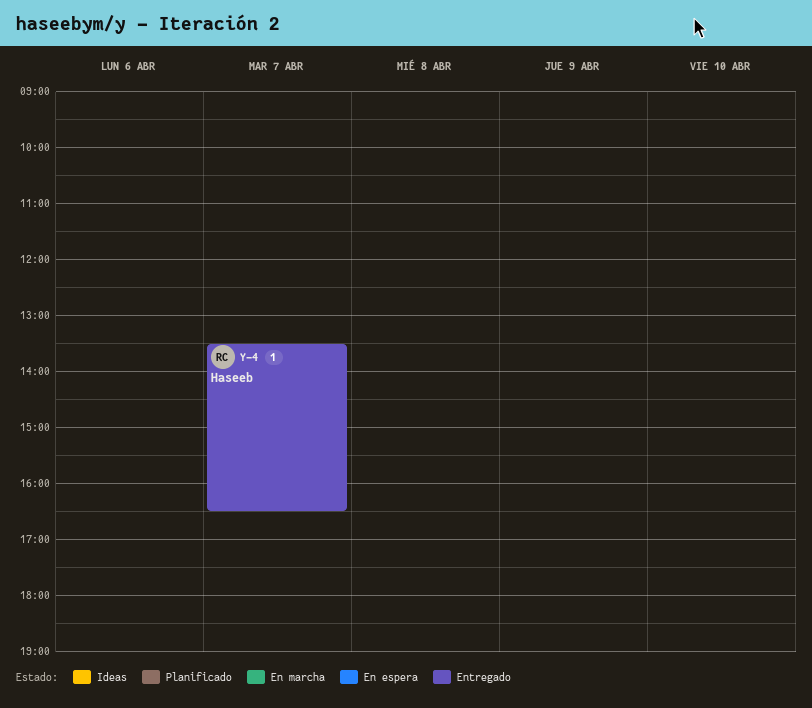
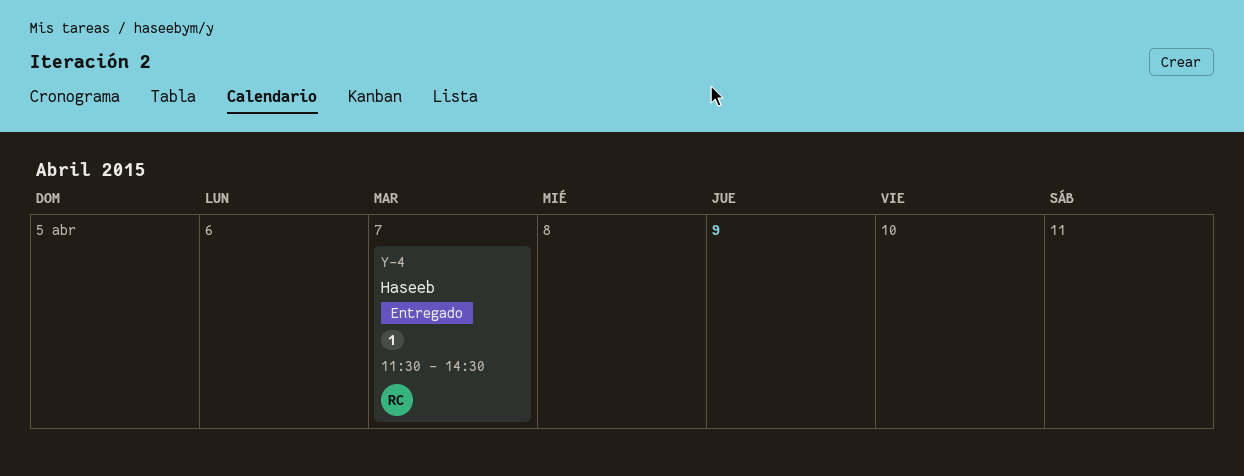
Y-4, begins: 13:30 -> 11:30
Y-4, ends: 16:30 -> 14:30

